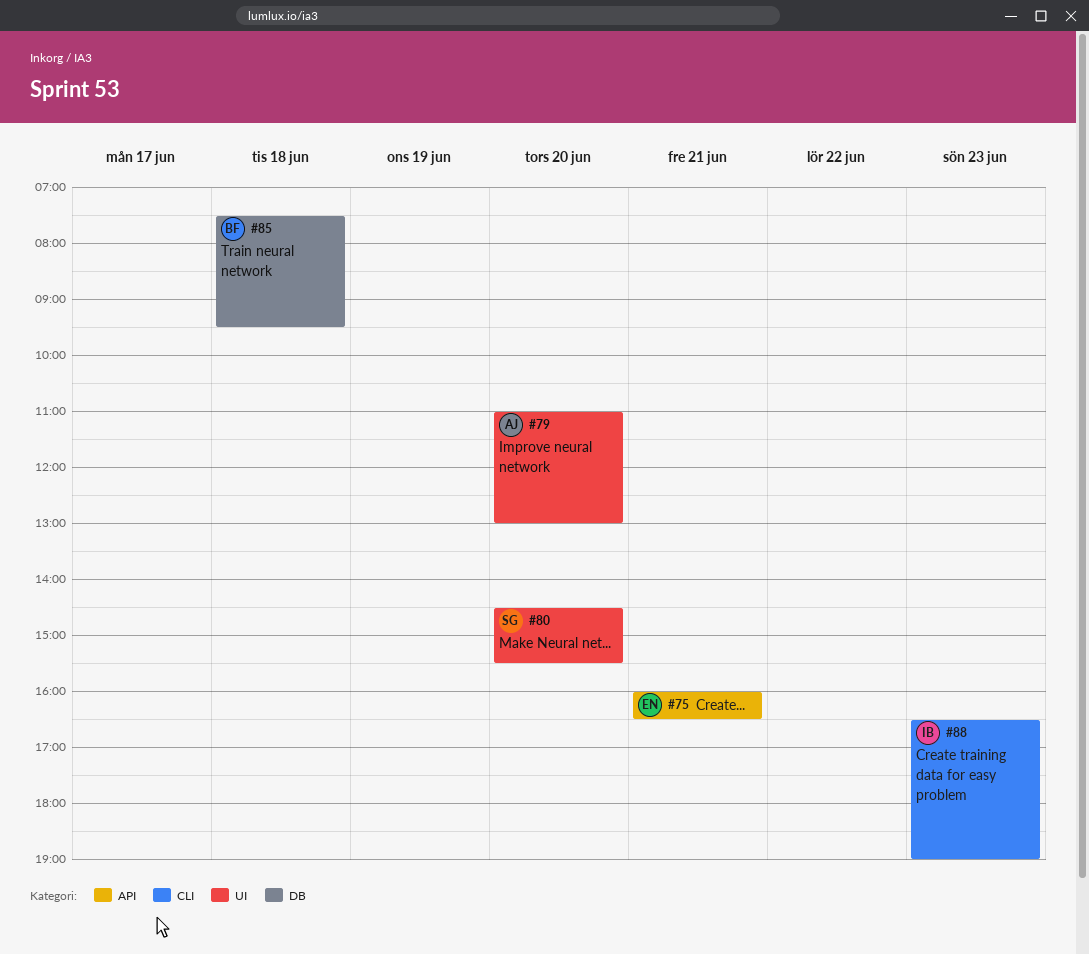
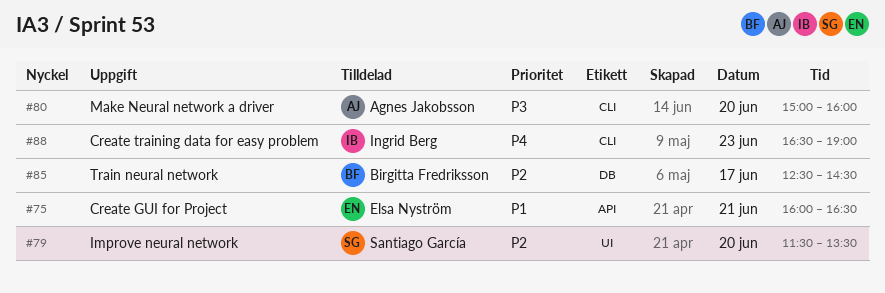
#79, owner: Agnes Jakobsson -> Santiago García
#79, begins: 11:00 -> 11:30
#79, ends: 13:00 -> 13:30
#80, owner: Santiago García -> Agnes Jakobsson
#80, label: UI -> CLI
#80, begins: 14:30 -> 15:00
#80, ends: 15:30 -> 16:00
#85, day: Jun 18 -> Jun 17
#85, begins: 07:30 -> 12:30
#85, ends: 09:30 -> 14:30

